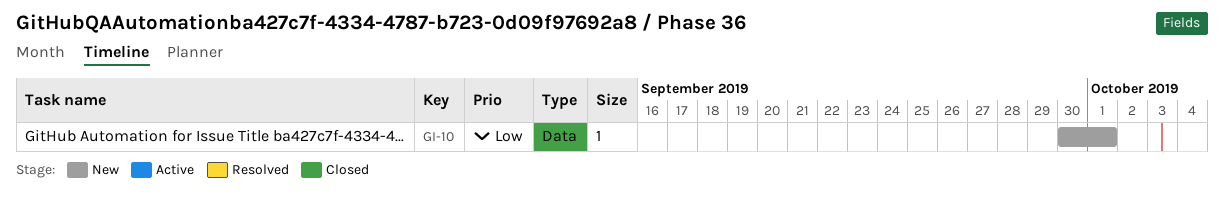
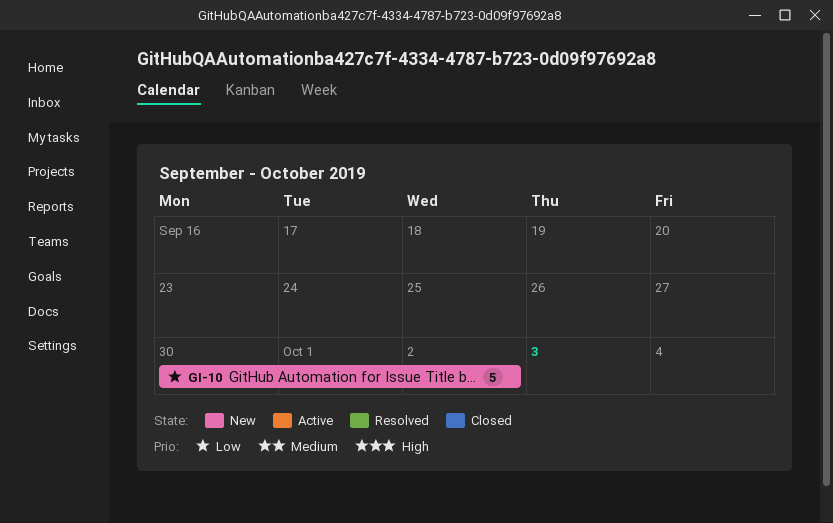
GI-10, estimate: 1 -> 5
GI-10, due: Oct 1 -> Oct 2

